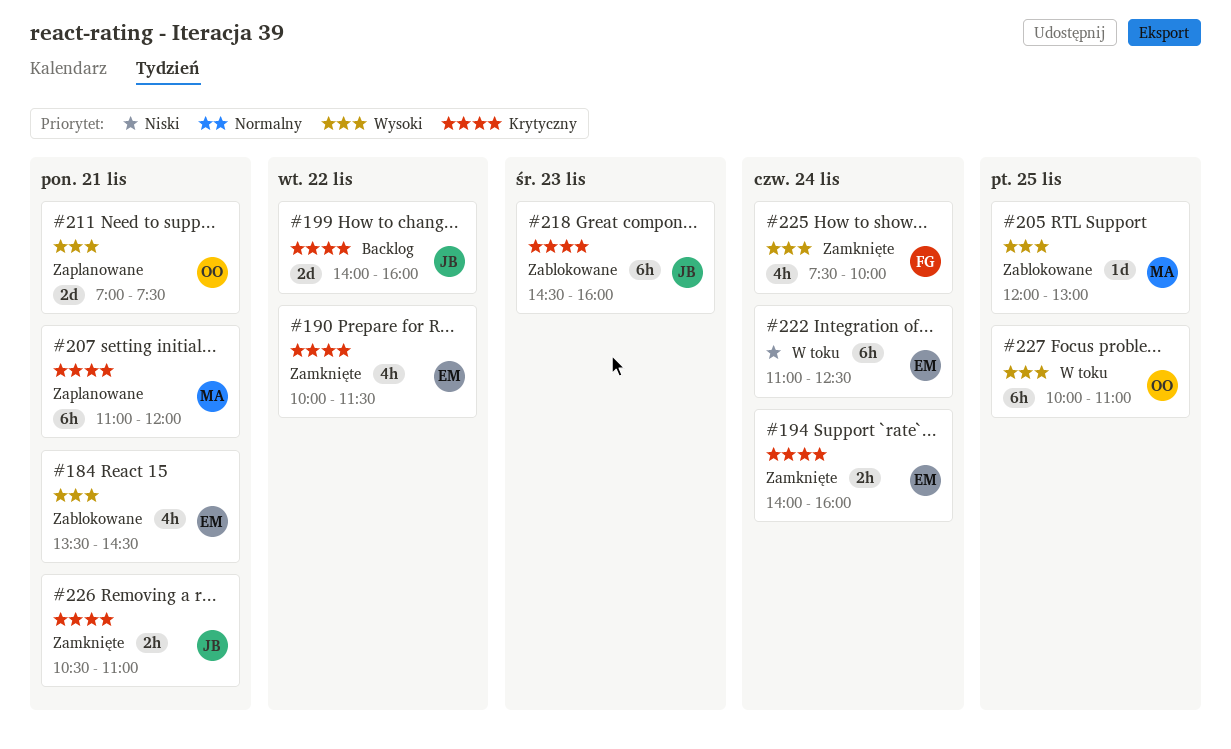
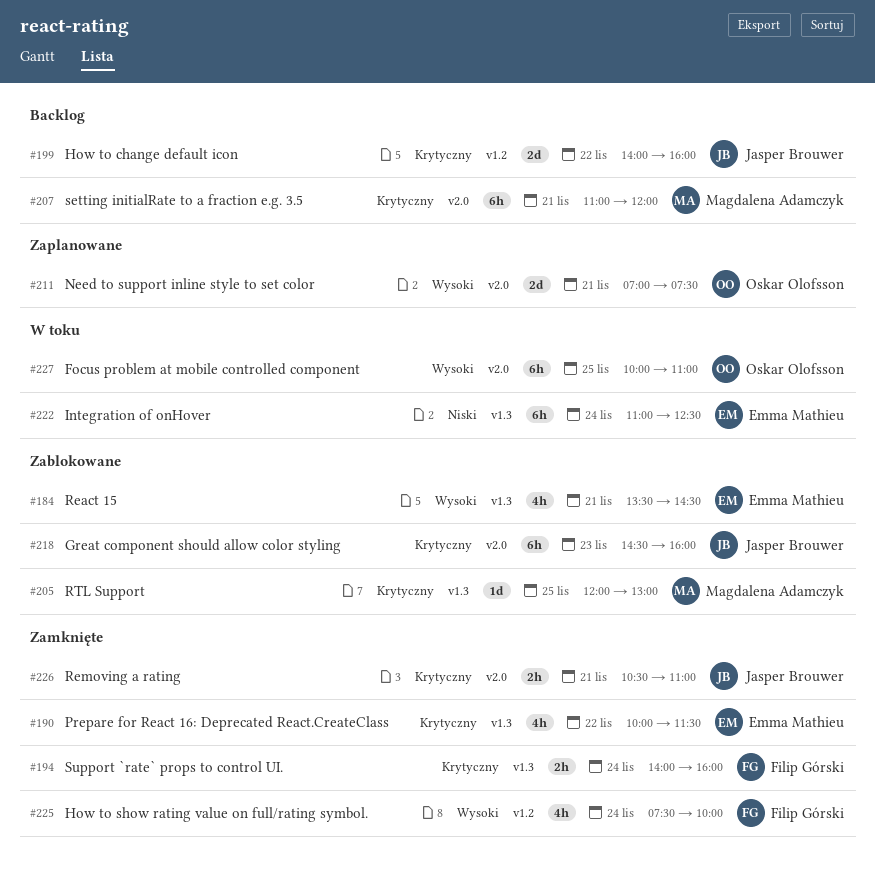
#194, owner: Emma Mathieu -> Filip Górski
#205, priority: Wysoki -> Krytyczny
#207, status: Zaplanowane -> Backlog

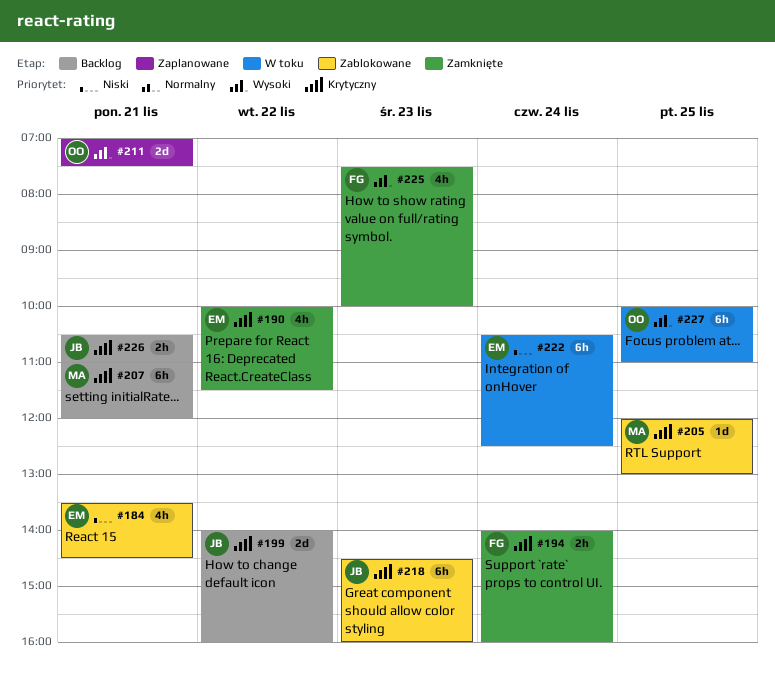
#184, priority: Wysoki -> Niski
#222, begins: 11:00 -> 10:30
#225, day: Nov 24 -> Nov 23
#226, status: Zamknięte -> Backlog

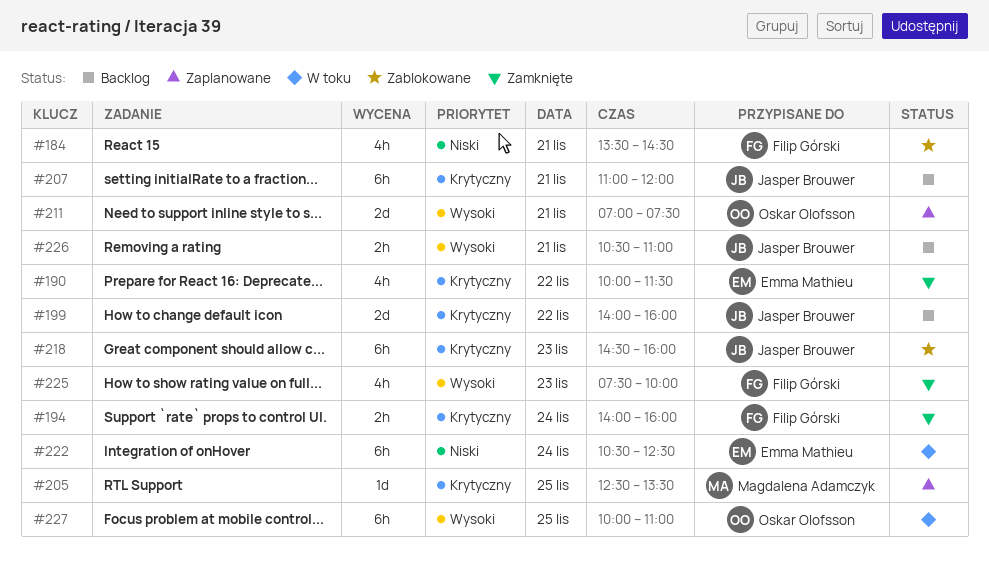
#184, owner: Emma Mathieu -> Filip Górski
#205, status: Zablokowane -> Zaplanowane
#205, begins: 12:00 -> 12:30
#205, ends: 13:00 -> 13:30
#207, owner: Magdalena Adamczyk -> Jasper Brouwer
#226, priority: Krytyczny -> Wysoki

